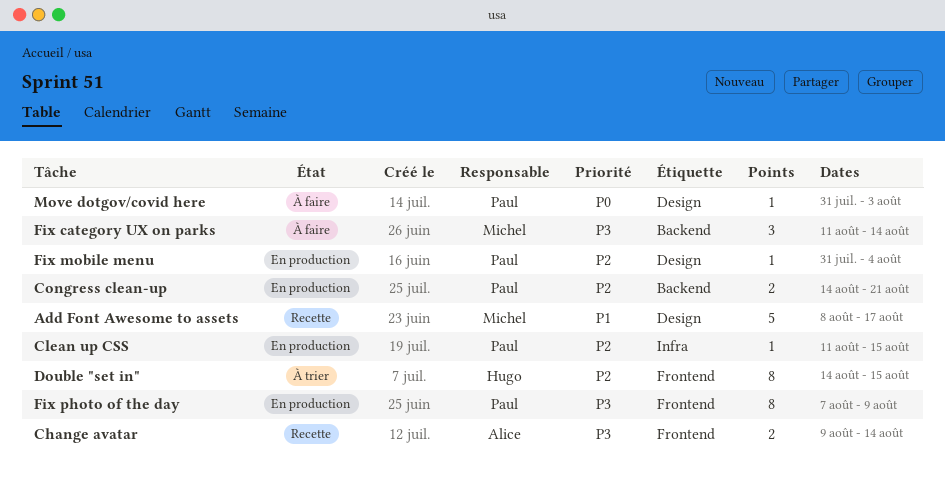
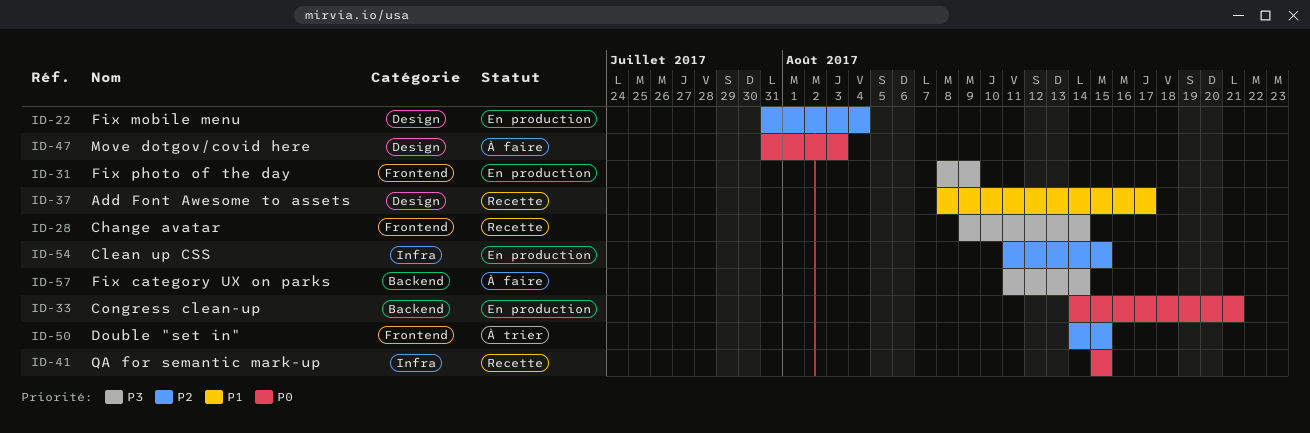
Congress clean-up, priority: P2 -> P0
Fix photo of the day, start: Aug 7 -> Aug 8
QA for semantic mark-up: none -> present

